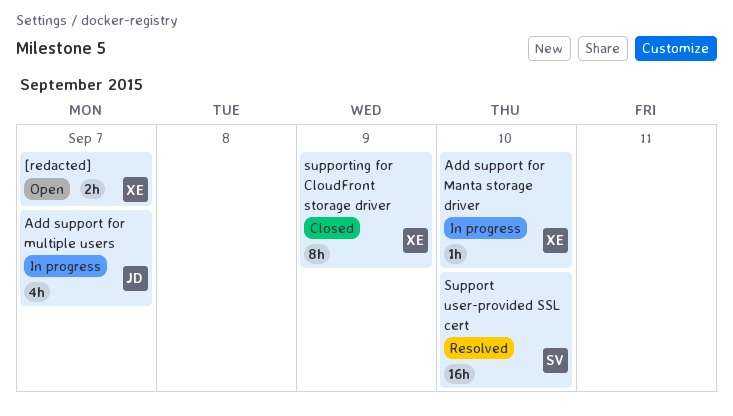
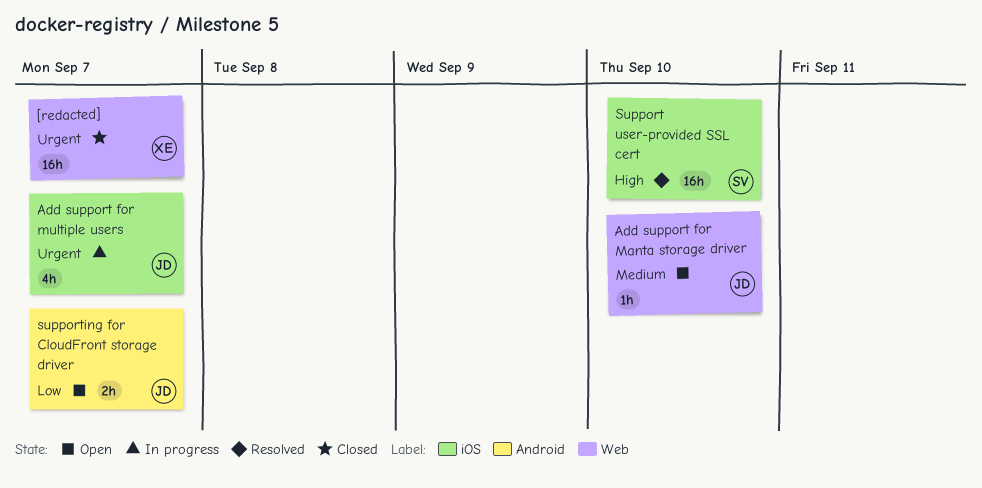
[redacted], status: Open -> Closed
[redacted], estimate: 2h -> 16h
Add support for Manta storage driver, status: In progress -> Open
Add support for Manta storage driver, owner: XE -> JD
supporting for CloudFront storage driver, status: Closed -> Open
supporting for CloudFront storage driver, owner: XE -> JD
supporting for CloudFront storage driver, estimate: 8h -> 2h
supporting for CloudFront storage driver, due: Sep 9 -> Sep 7

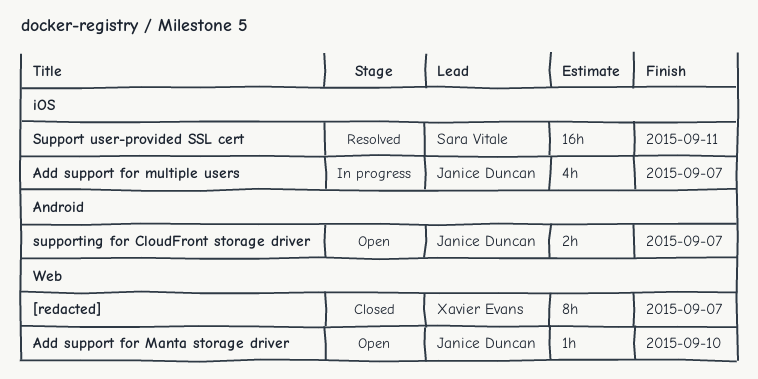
[redacted], estimate: 16h -> 8h
Support user-provided SSL cert, due: Sep 10 -> Sep 11

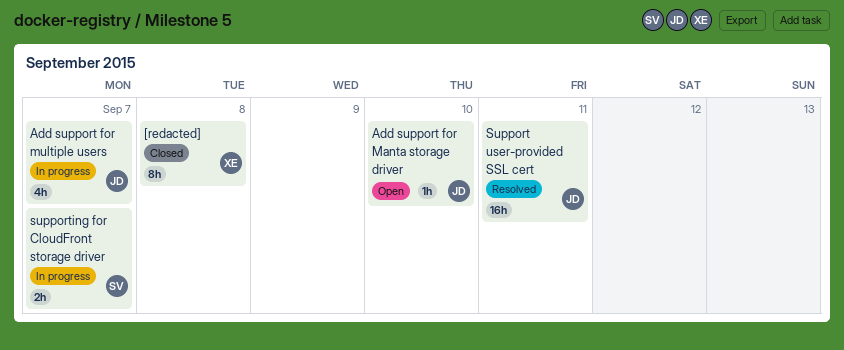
[redacted], due: Sep 7 -> Sep 8
Support user-provided SSL cert, owner: Sara Vitale -> Janice Duncan
supporting for CloudFront storage driver, status: Open -> In progress
supporting for CloudFront storage driver, owner: Janice Duncan -> Sara Vitale

